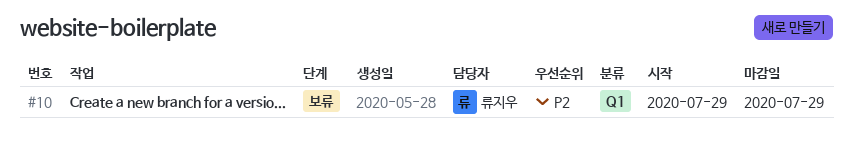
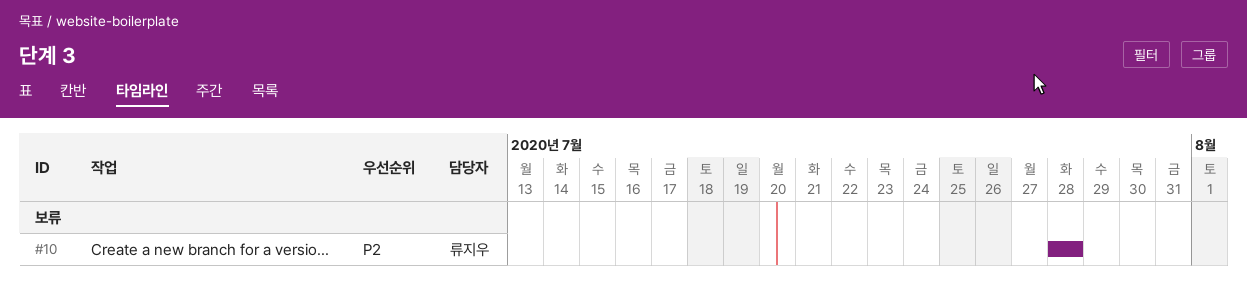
#10, start: Jul 29 -> Jul 28
#10, due: Jul 29 -> Jul 28

